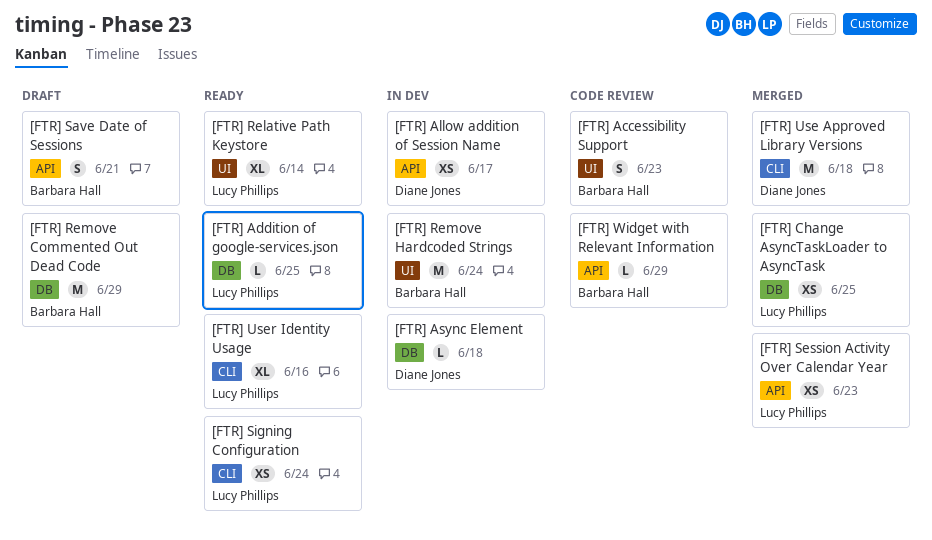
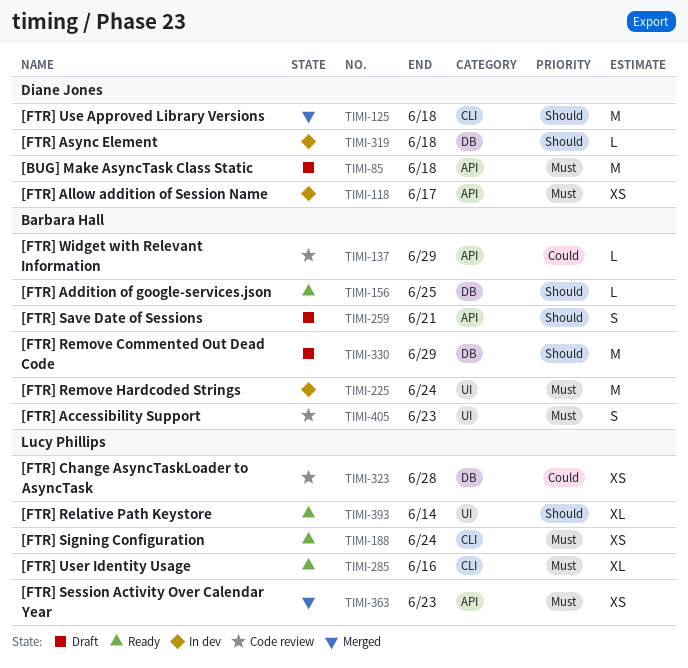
[BUG] Make AsyncTask Class Static: none -> present
[FTR] Addition of google-services.json, owner: Lucy Phillips -> Barbara Hall
[FTR] Change AsyncTaskLoader to AsyncTask, status: Merged -> Code review
[FTR] Change AsyncTaskLoader to AsyncTask, due: Jun 25 -> Jun 28

